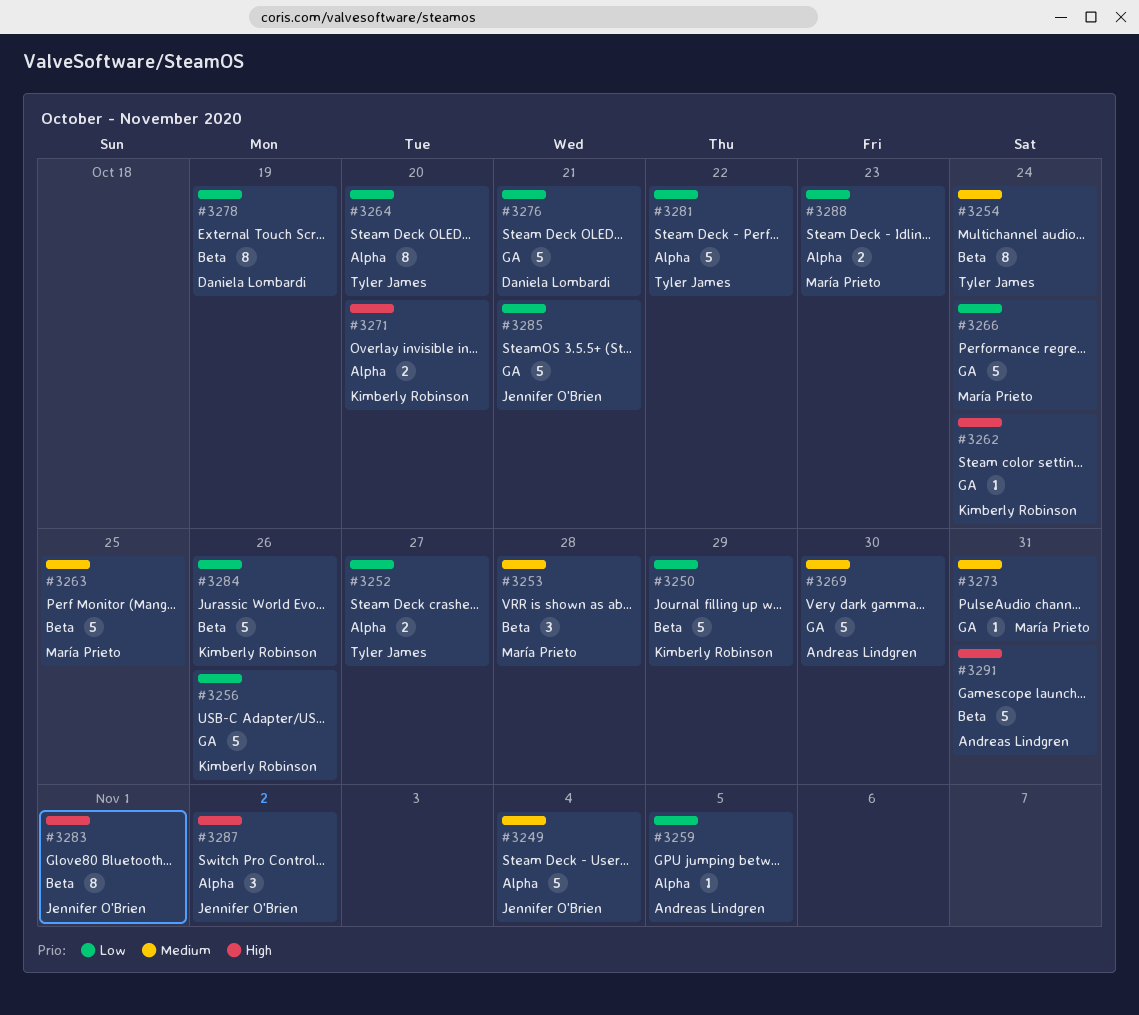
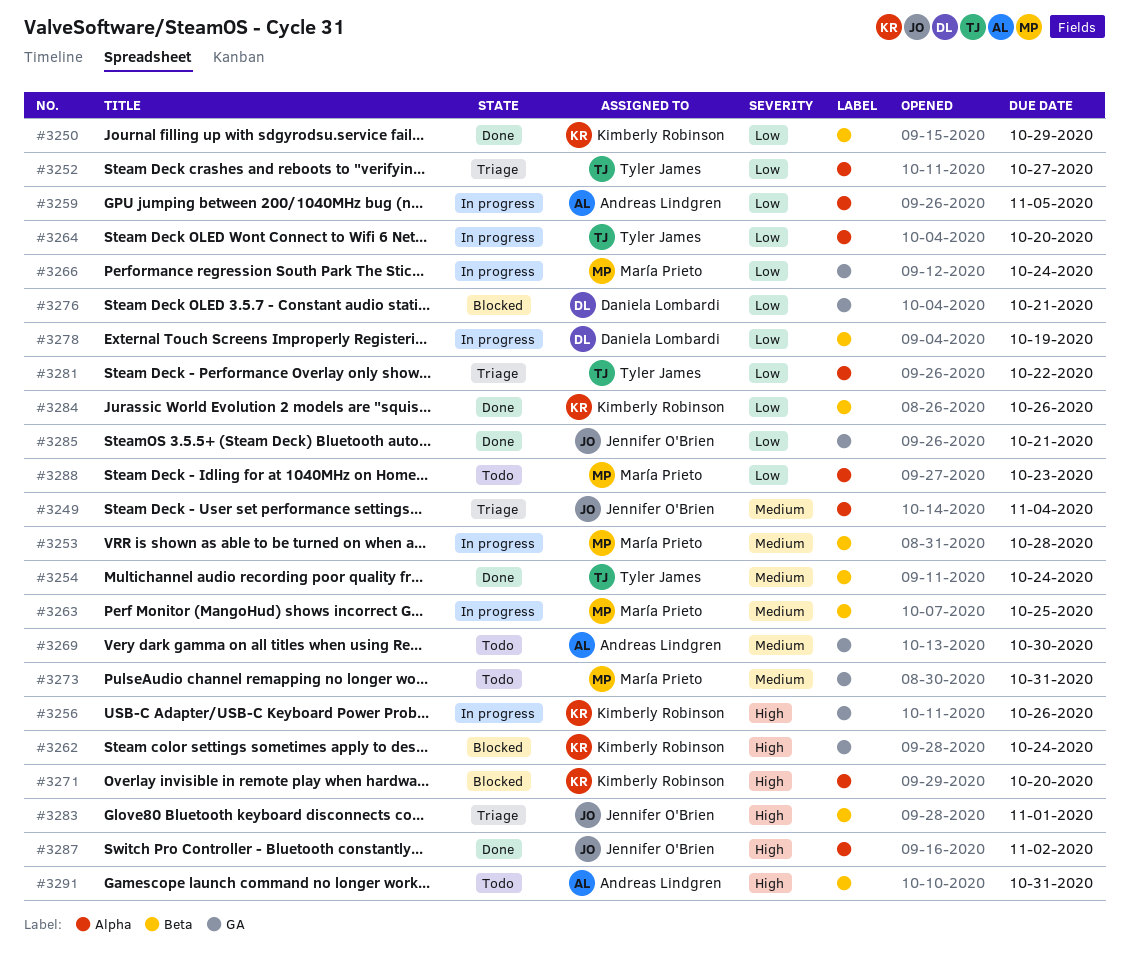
#3256, priority: Low -> High

